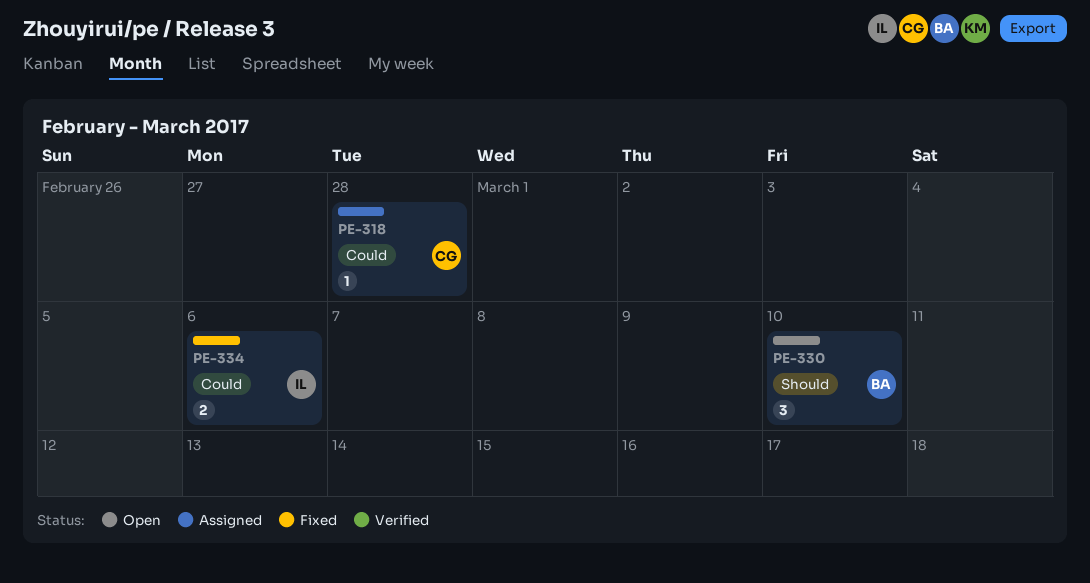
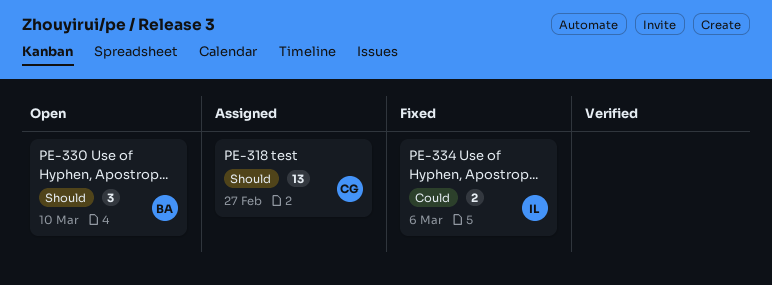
PE-318, priority: Could -> Should
PE-318, estimate: 1 -> 13
PE-318, due: Feb 28 -> Feb 27

